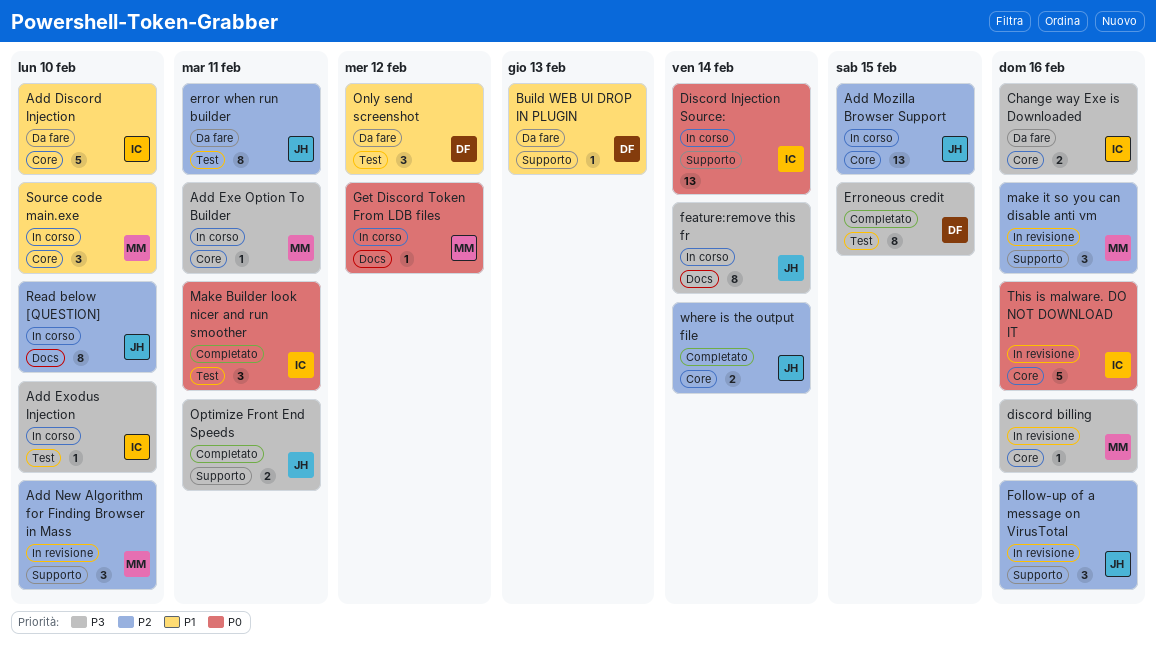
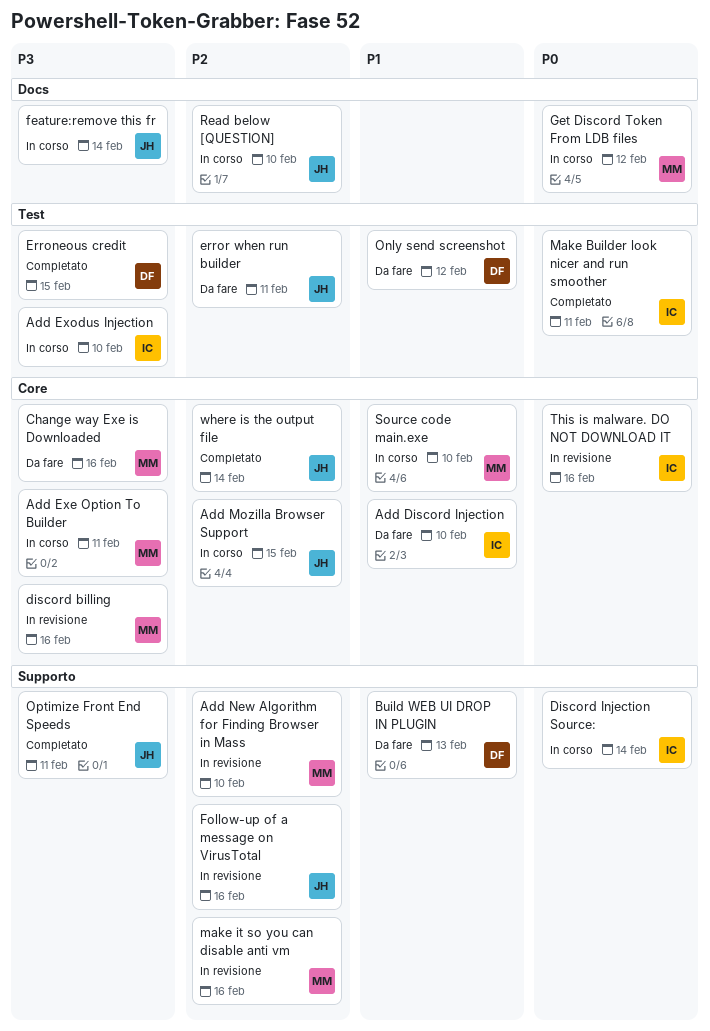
Change way Exe is Downloaded, owner: IC -> MM

